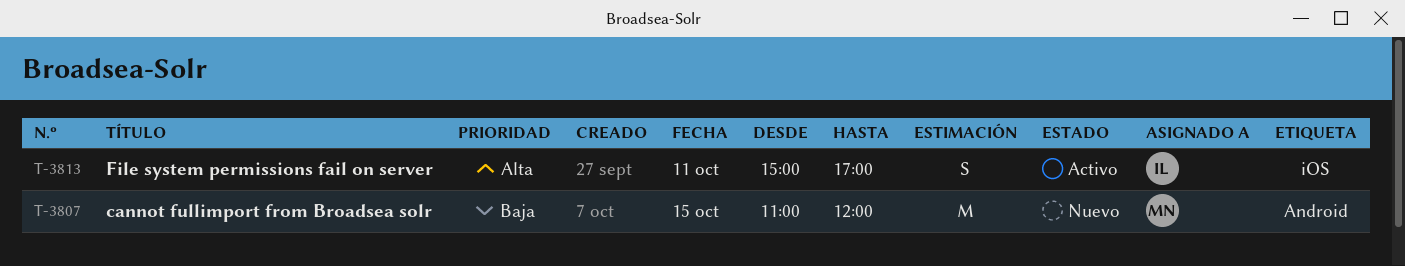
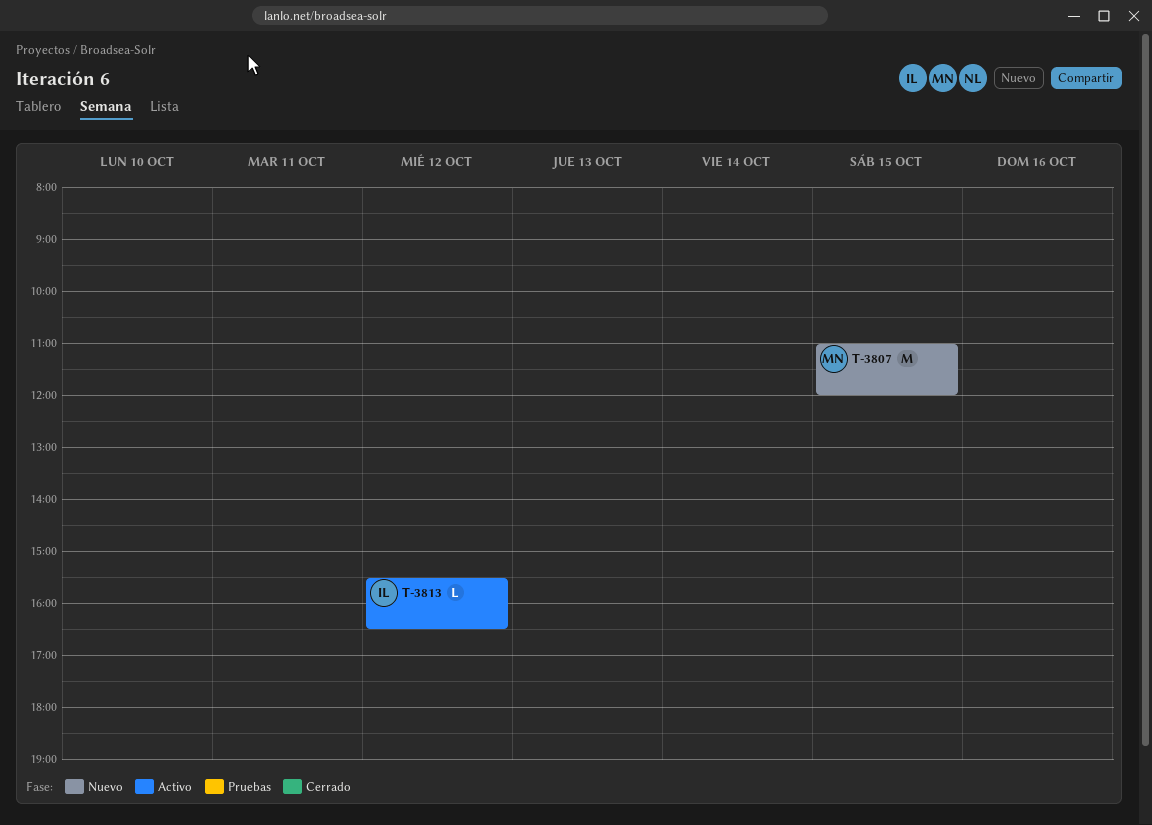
T-3813, estimate: S -> L
T-3813, day: Oct 11 -> Oct 12
T-3813, begins: 15:00 -> 15:30
T-3813, ends: 17:00 -> 16:30

